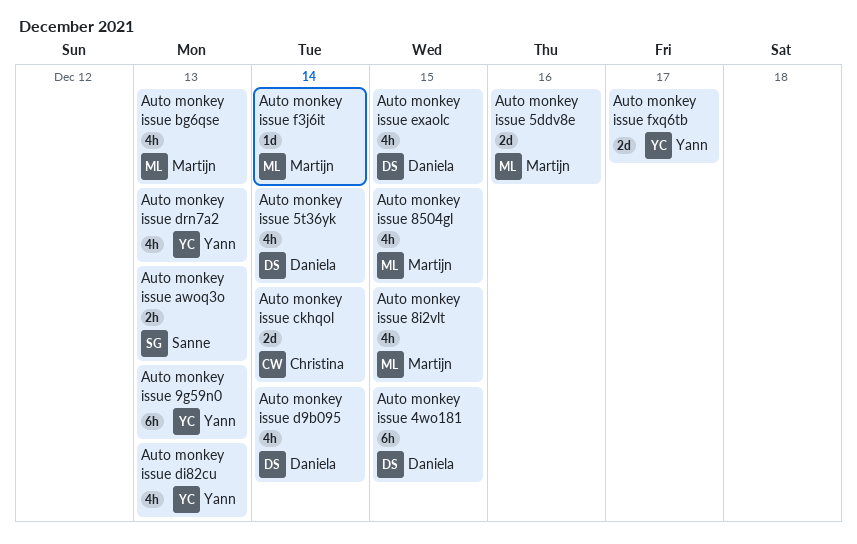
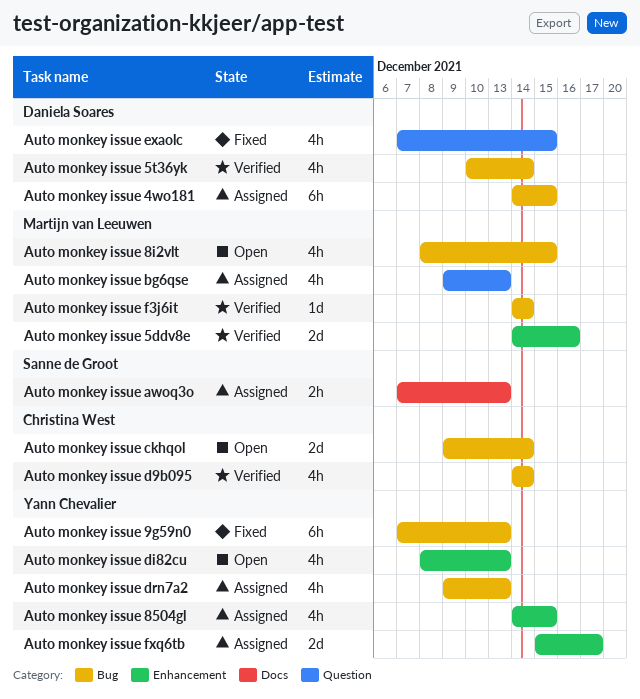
Auto monkey issue 8504gl, owner: Martijn van Leeuwen -> Yann Chevalier
Auto monkey issue d9b095, owner: Daniela Soares -> Christina West

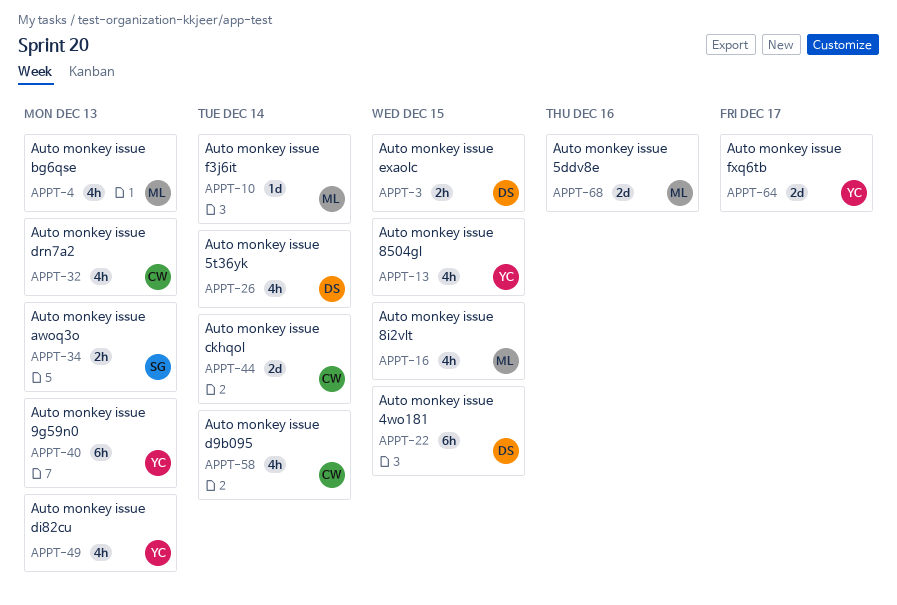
Auto monkey issue drn7a2, owner: Yann Chevalier -> Christina West
Auto monkey issue exaolc, estimate: 4h -> 2h

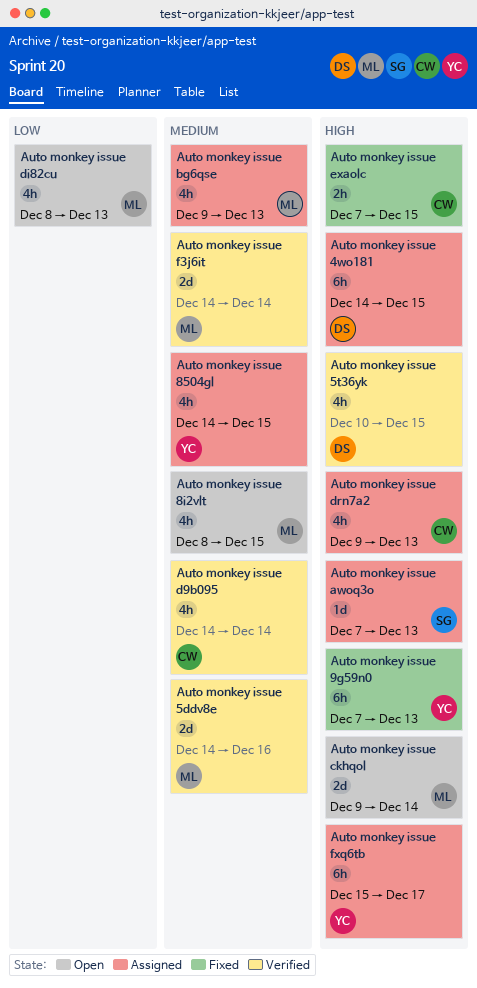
Auto monkey issue 5t36yk, due: Dec 14 -> Dec 15
Auto monkey issue awoq3o, estimate: 2h -> 1d
Auto monkey issue ckhqol, owner: CW -> ML
Auto monkey issue di82cu, owner: YC -> ML
Auto monkey issue exaolc, owner: DS -> CW
Auto monkey issue f3j6it, estimate: 1d -> 2d
Auto monkey issue fxq6tb, estimate: 2d -> 6h

